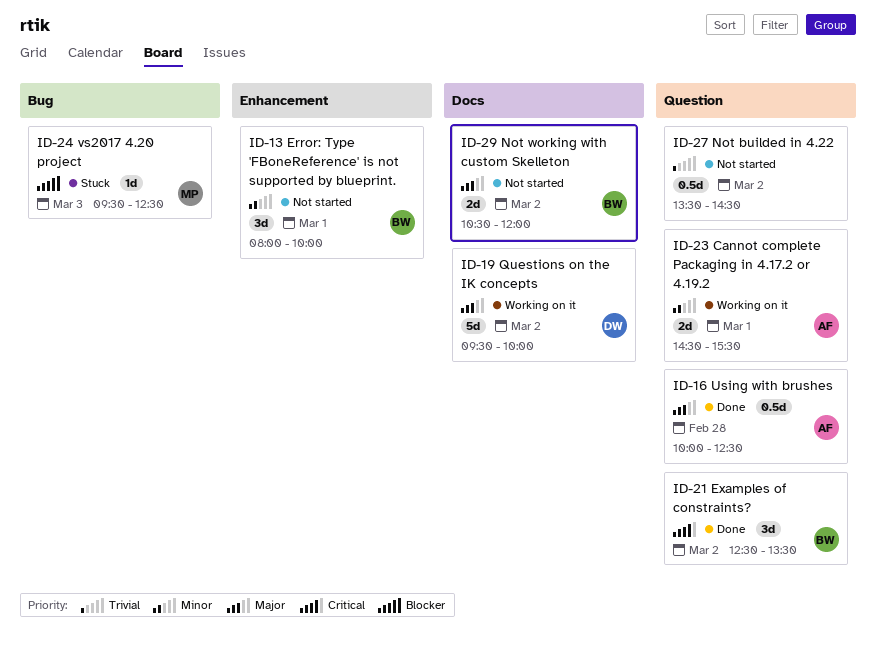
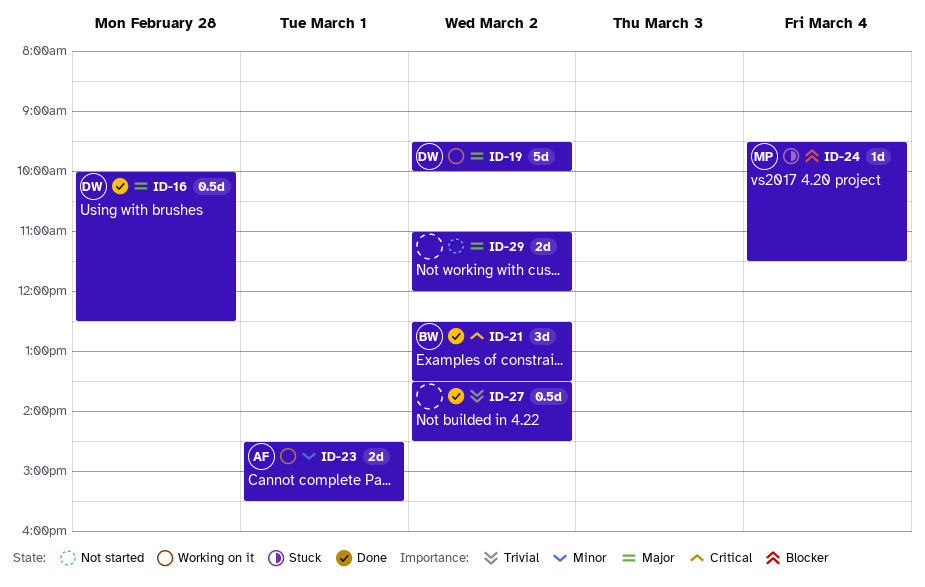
ID-13: present -> none
ID-16, owner: AF -> DW
ID-24, day: Mar 3 -> Mar 4
ID-24, ends: 12:30 -> 11:30
ID-27, status: Not started -> Done
ID-29, owner: BW -> none
ID-29, begins: 10:30 -> 11:00

